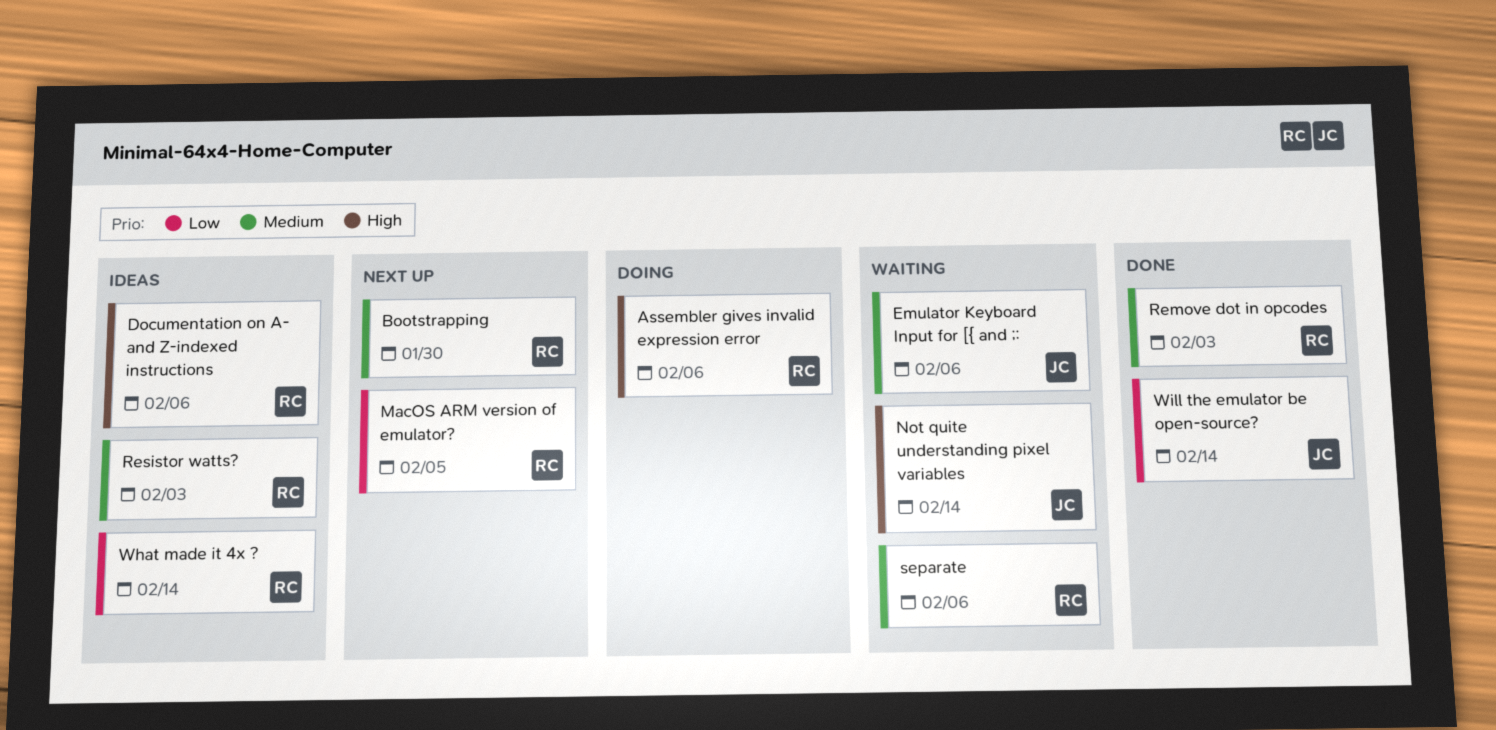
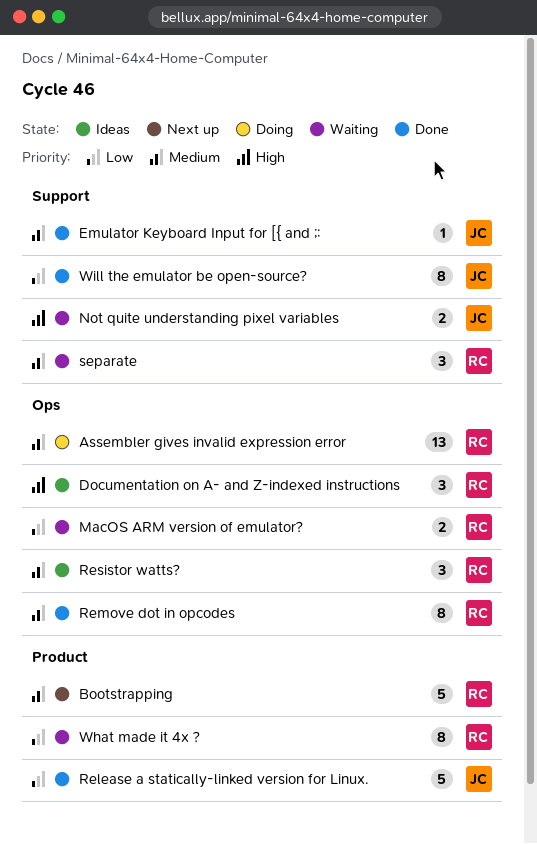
Assembler gives invalid expression error, priority: High -> Medium
Emulator Keyboard Input for [{ and ;:, status: Waiting -> Done
MacOS ARM version of emulator?, status: Next up -> Waiting
Release a statically-linked version for Linux.: none -> present
What made it 4x ?, status: Ideas -> Waiting

